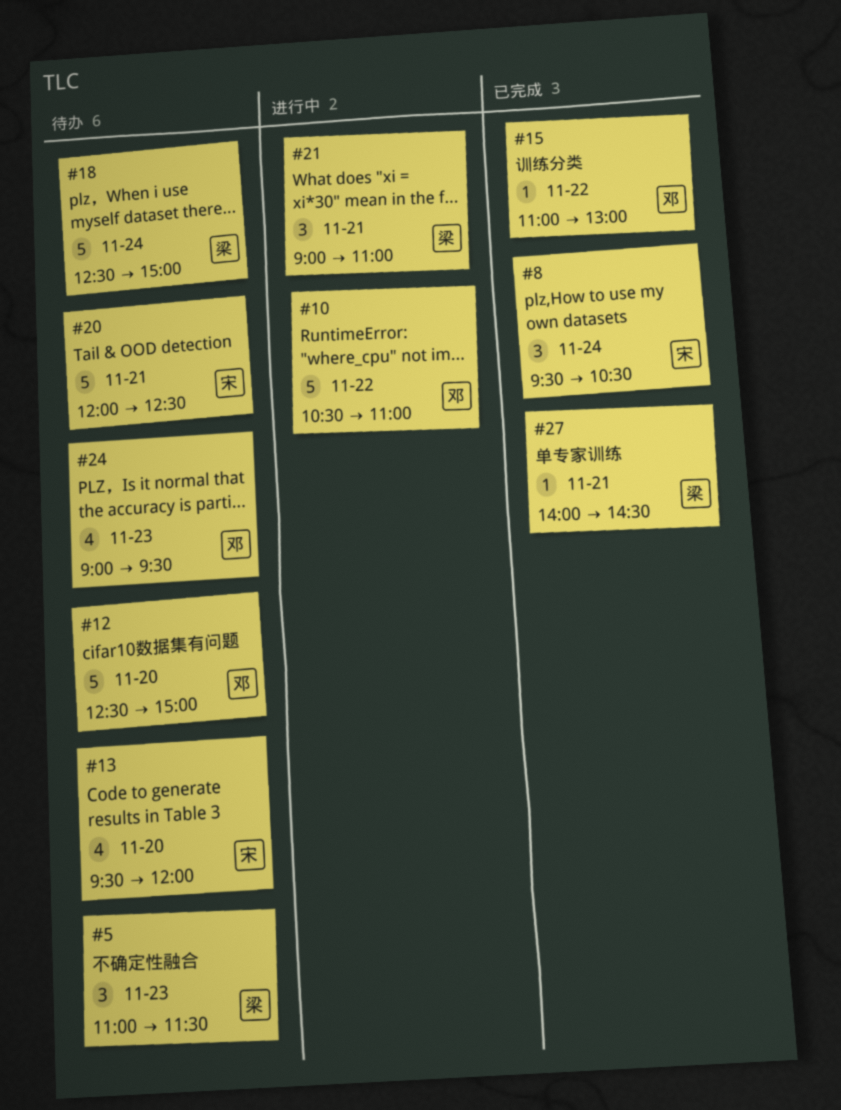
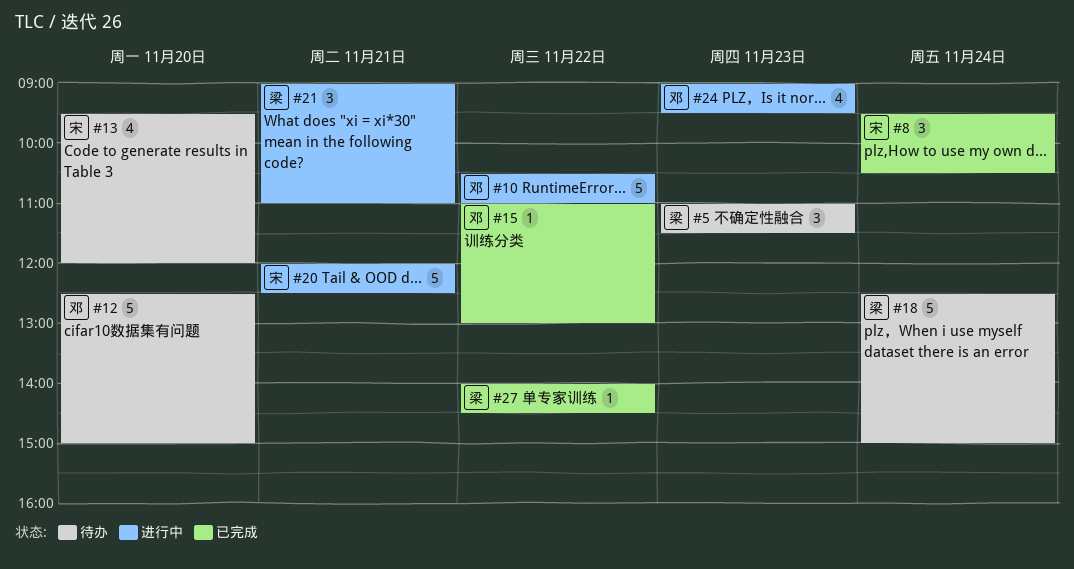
#20, status: 待办 -> 进行中
#24, status: 待办 -> 进行中
#27, day: Nov 21 -> Nov 22

